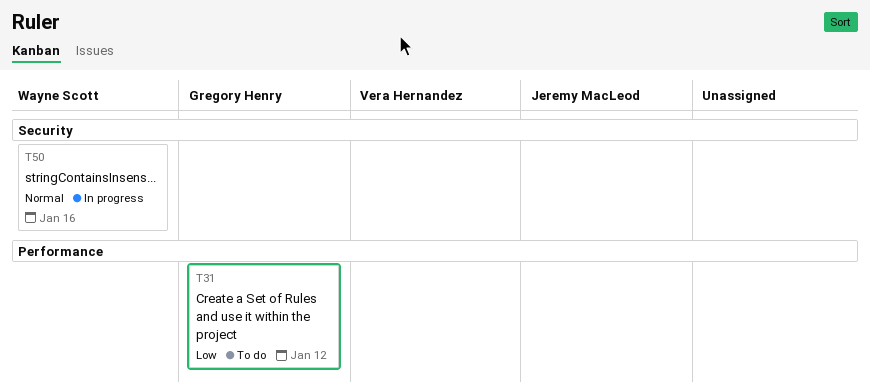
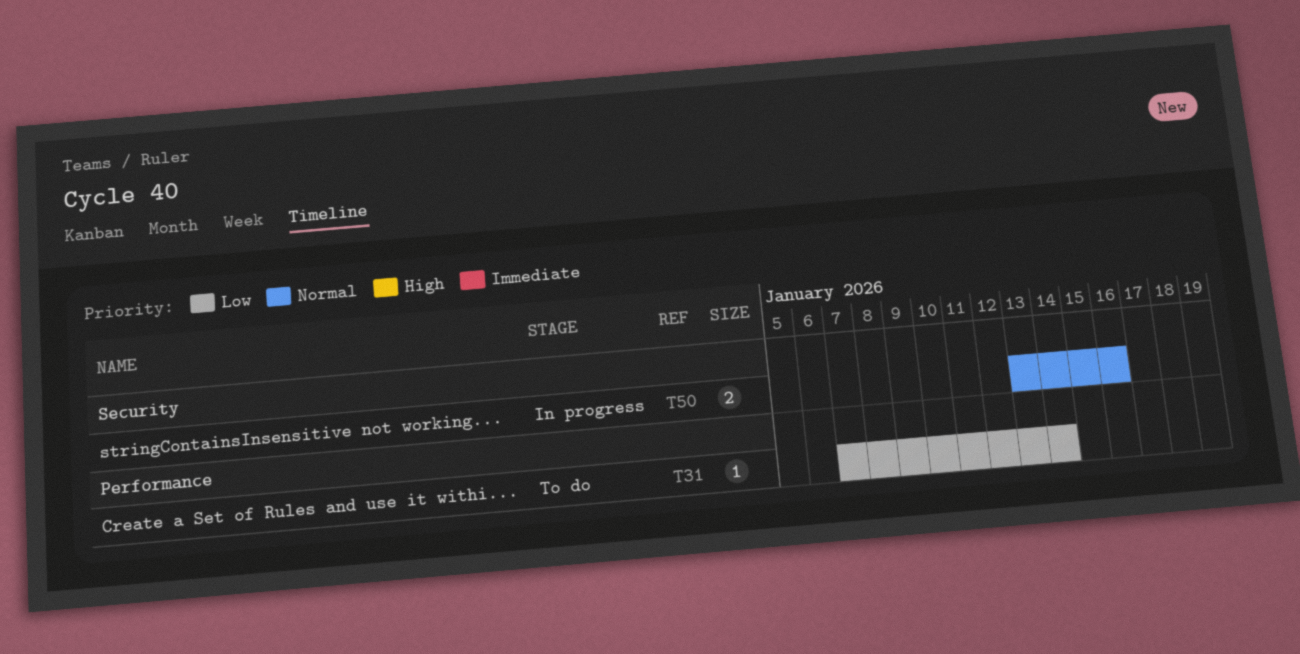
T31, due: Jan 12 -> Jan 14

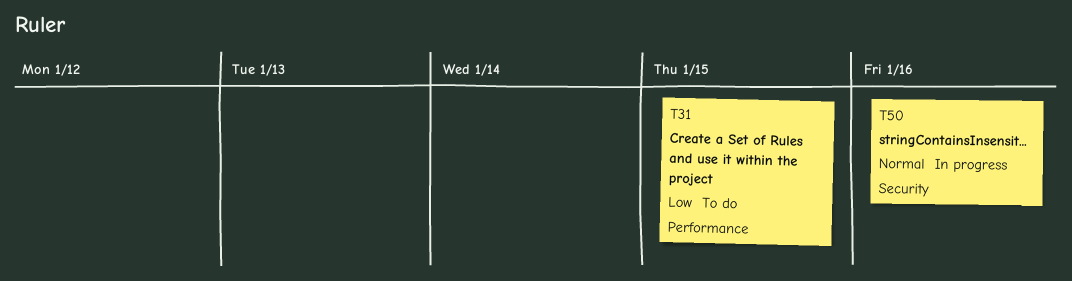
T31, due: Jan 14 -> Jan 15

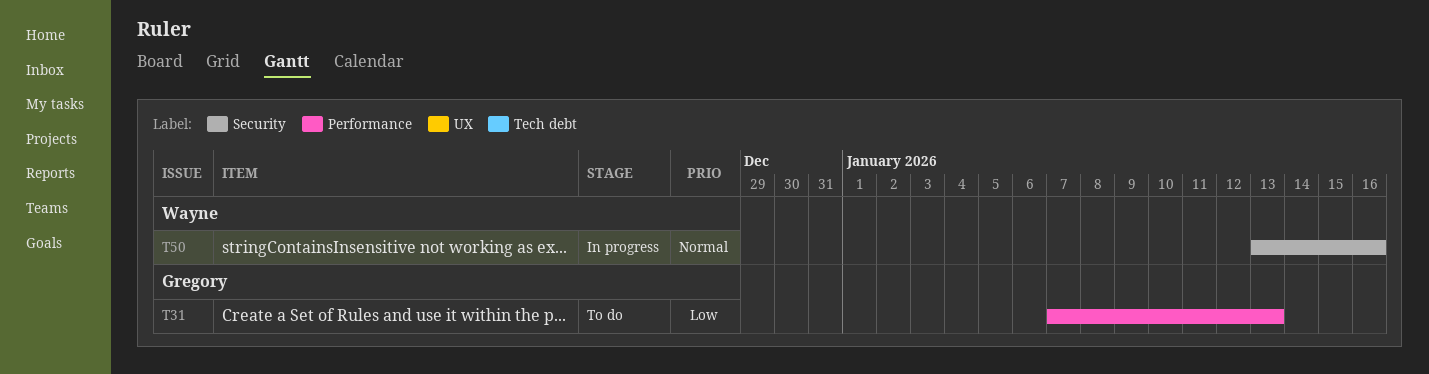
T31, due: Jan 15 -> Jan 13

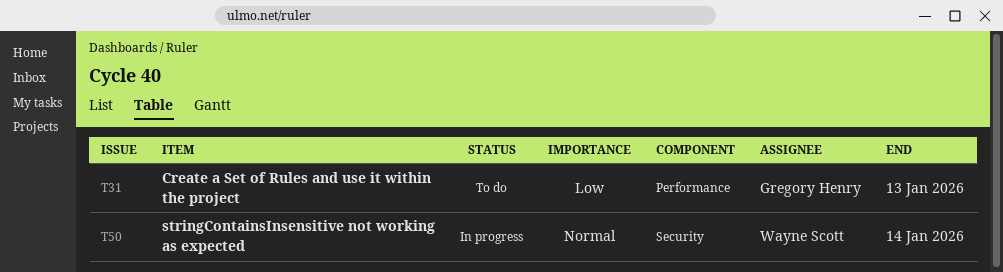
T50, due: Jan 16 -> Jan 14

